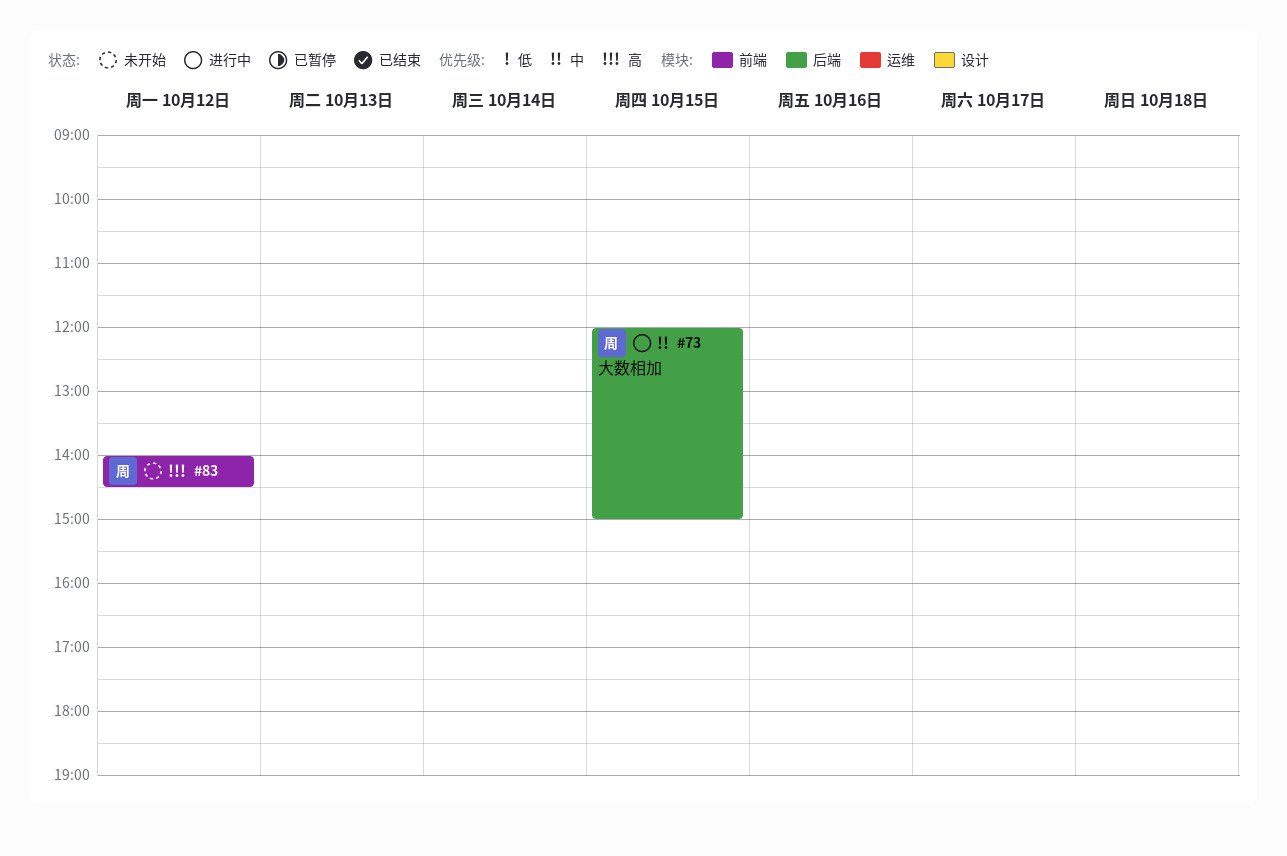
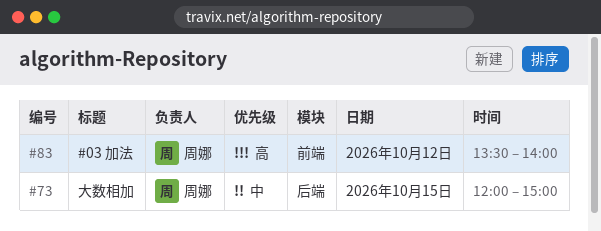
#83, begins: 14:00 -> 13:30
#83, ends: 14:30 -> 14:00

